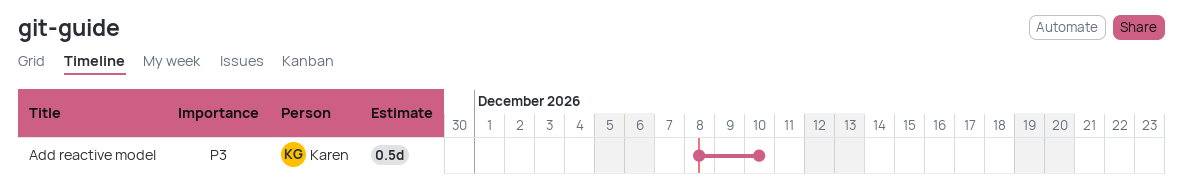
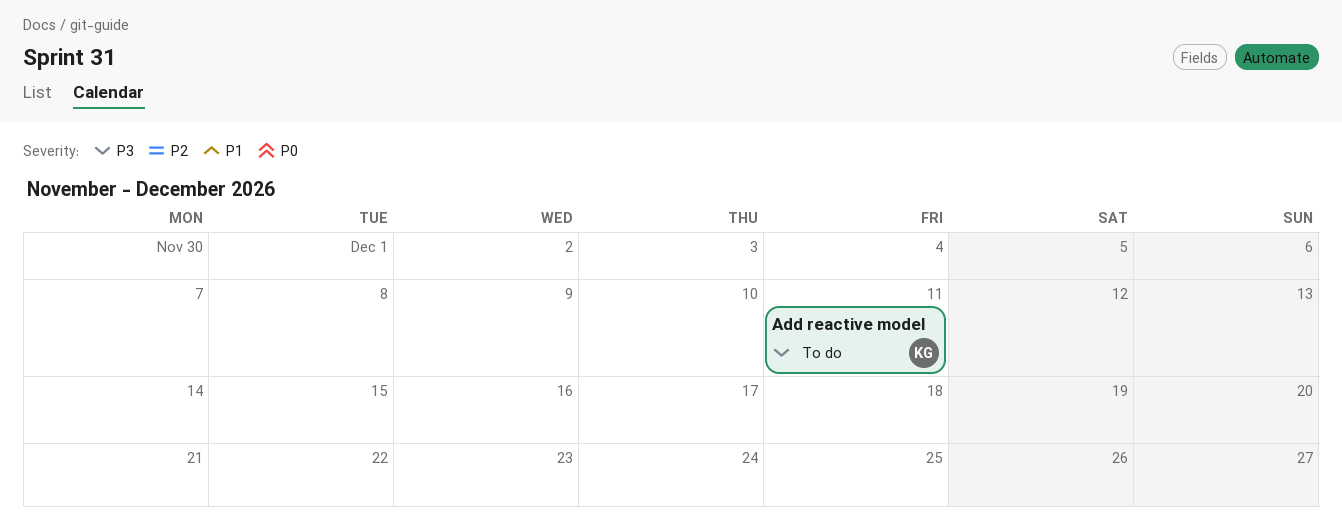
Add reactive model, due: Dec 10 -> Dec 11

